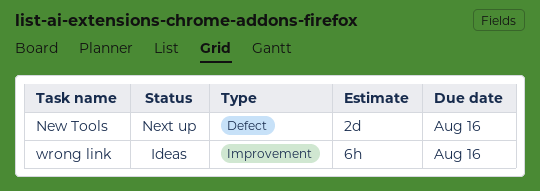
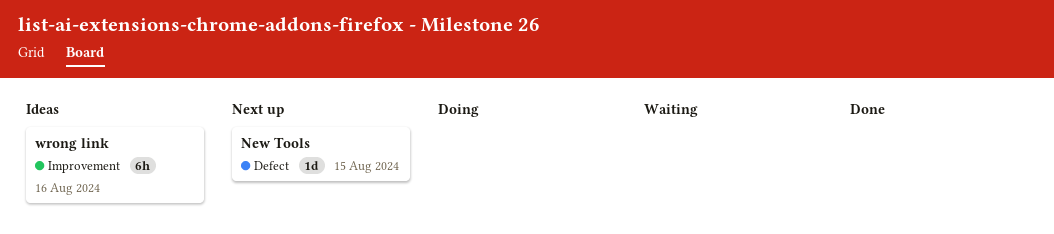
New Tools, estimate: 2d -> 1d
New Tools, due: Aug 16 -> Aug 15

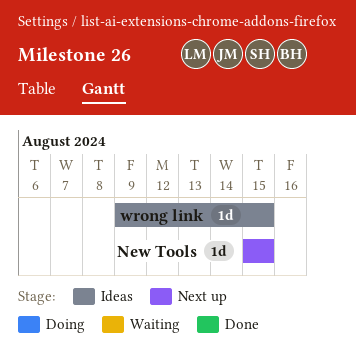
wrong link, estimate: 6h -> 1d
wrong link, due: Aug 16 -> Aug 15

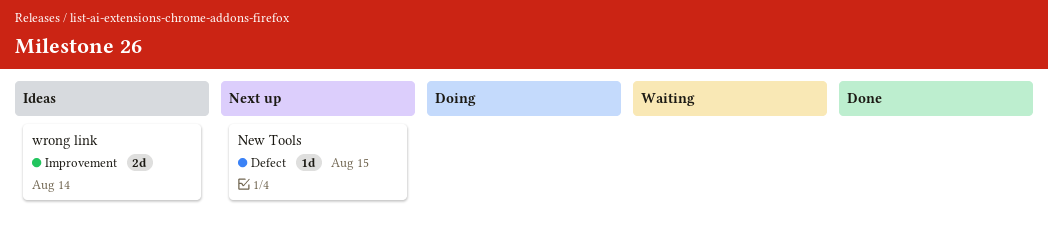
wrong link, estimate: 1d -> 2d
wrong link, due: Aug 15 -> Aug 14

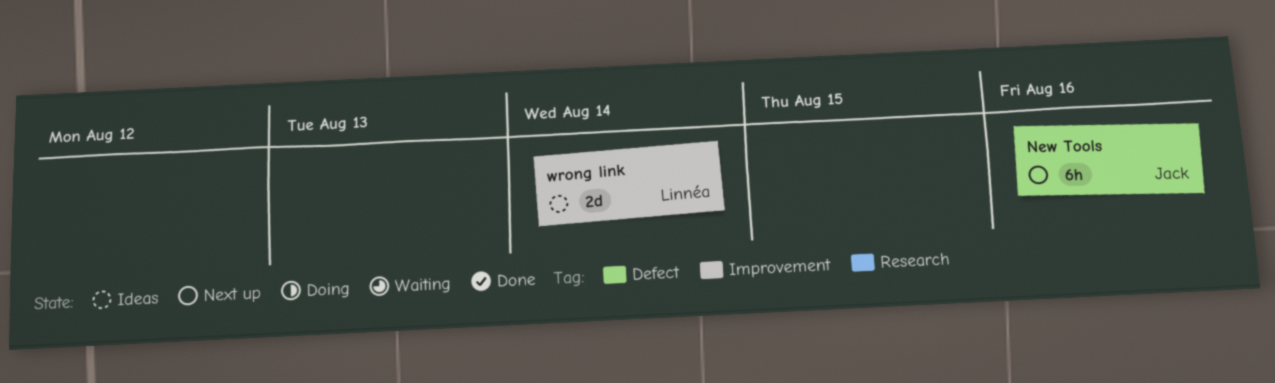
New Tools, estimate: 1d -> 6h
New Tools, due: Aug 15 -> Aug 16

